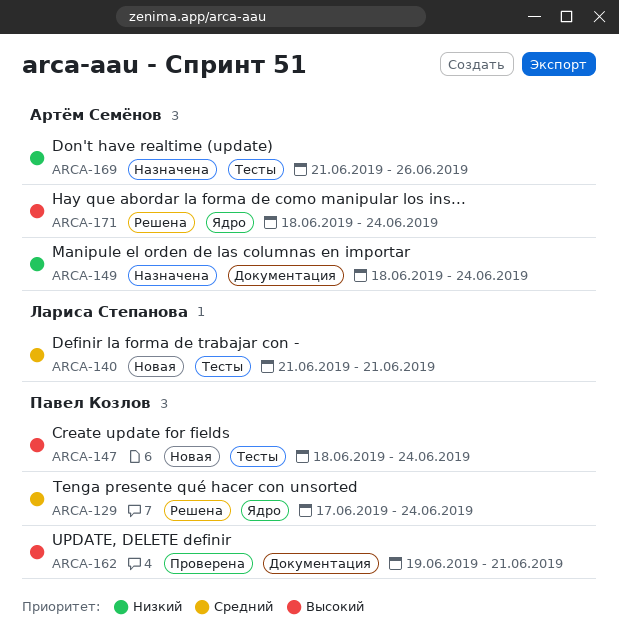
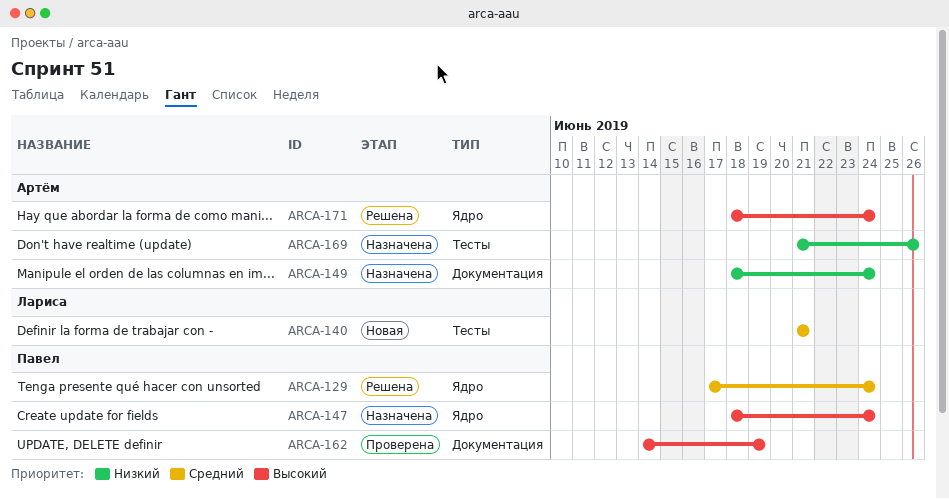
ARCA-147, status: Новая -> Назначена
ARCA-147, label: Тесты -> Ядро
ARCA-162, start: Jun 19 -> Jun 14
ARCA-162, due: Jun 21 -> Jun 19

